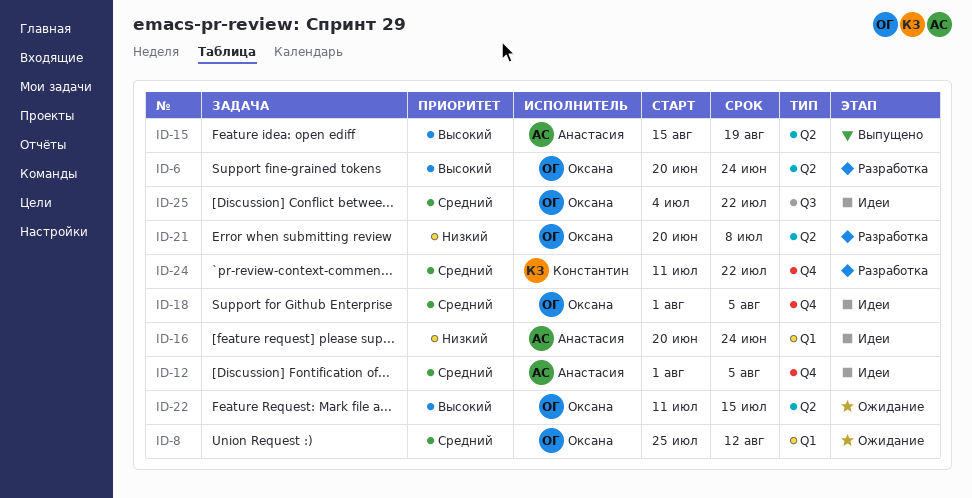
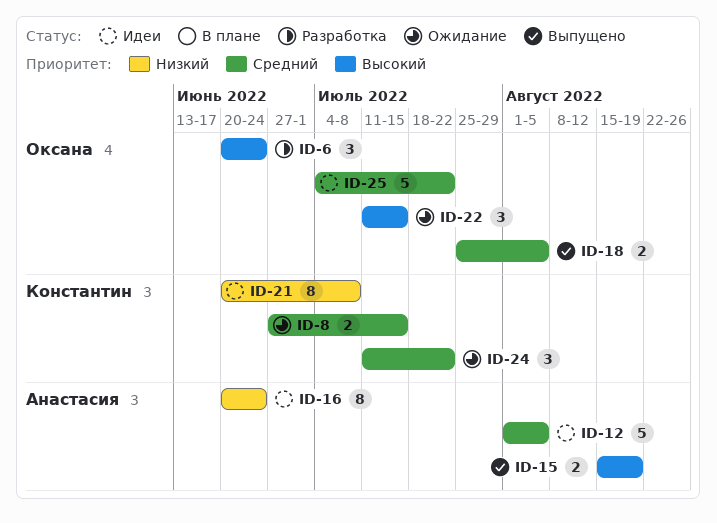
ID-8, owner: Оксана -> Константин
ID-8, start: Jul 25 -> Jun 27
ID-8, due: Aug 12 -> Jul 15
ID-18, status: Идеи -> Выпущено
ID-18, start: Aug 1 -> Jul 25
ID-21, status: Разработка -> Идеи
ID-21, owner: Оксана -> Константин
ID-24, status: Разработка -> Ожидание

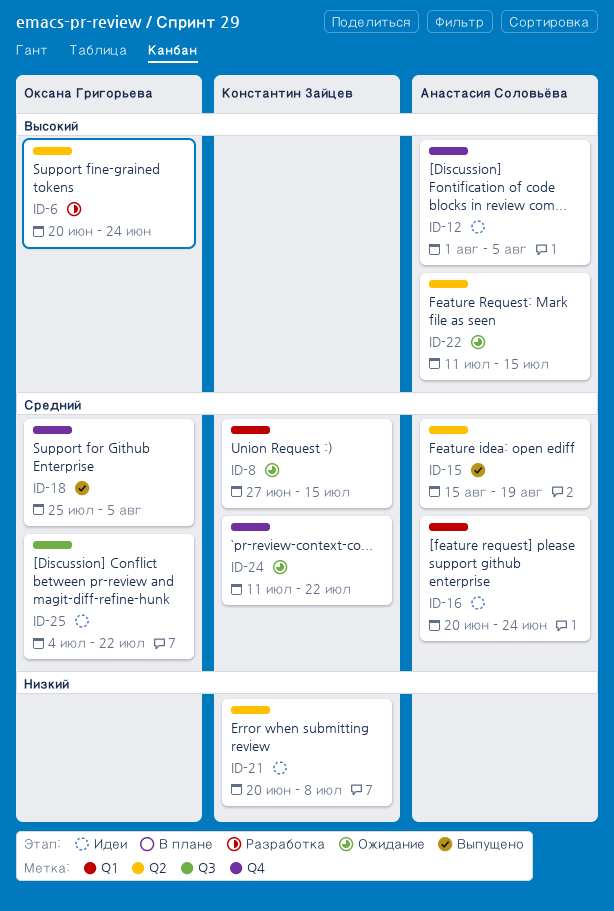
ID-12, priority: Средний -> Высокий
ID-15, priority: Высокий -> Средний
ID-16, priority: Низкий -> Средний
ID-22, owner: Оксана Григорьева -> Анастасия Соловьёва

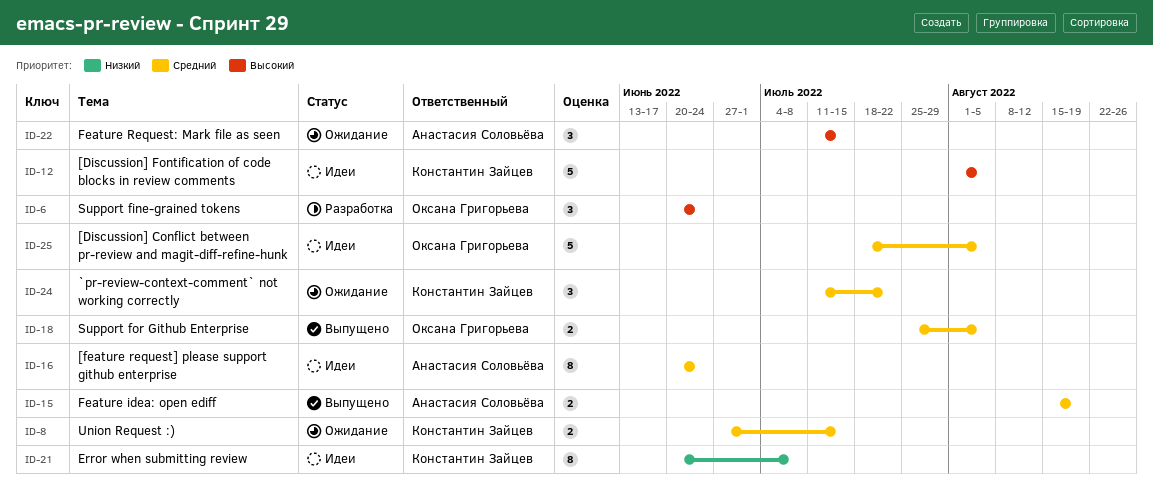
ID-12, owner: Анастасия Соловьёва -> Константин Зайцев
ID-25, start: Jul 4 -> Jul 18
ID-25, due: Jul 22 -> Aug 5

